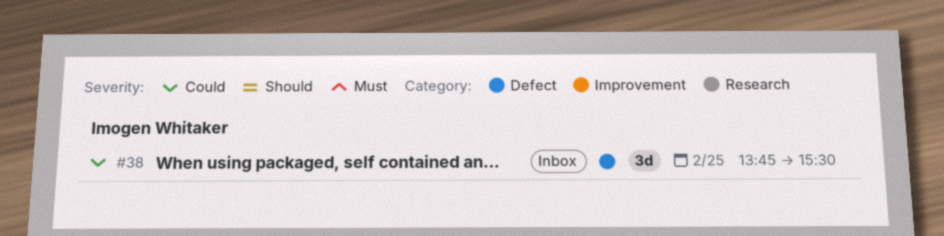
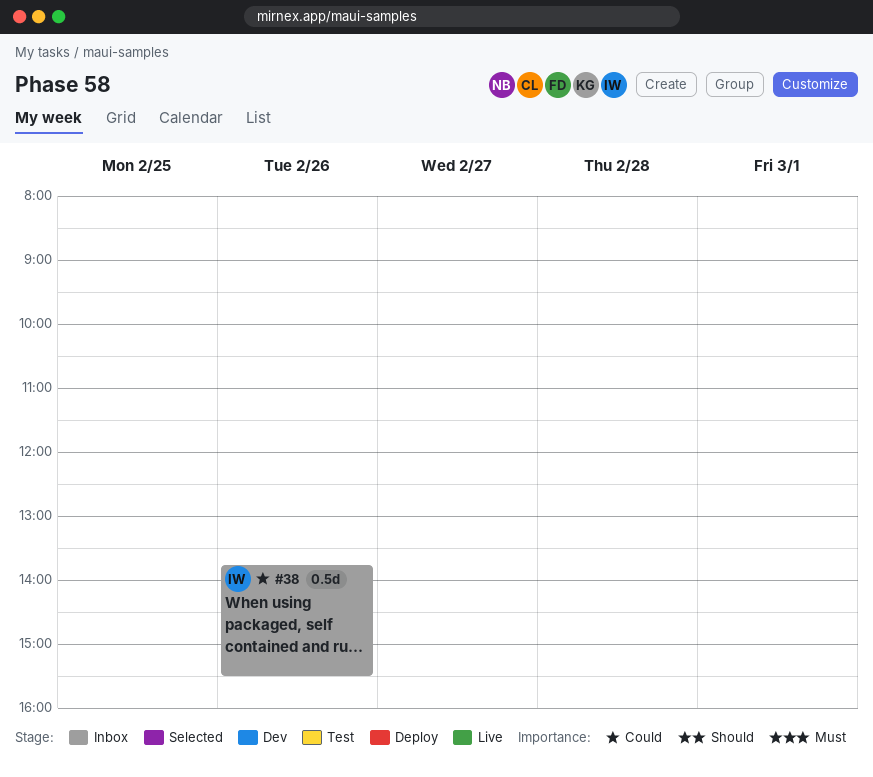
#38, estimate: 3d -> 0.5d
#38, day: Feb 25 -> Feb 26

